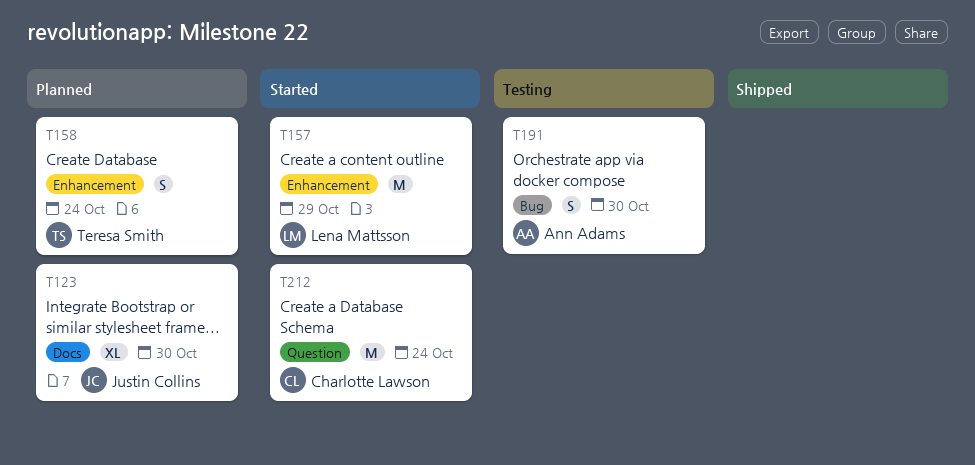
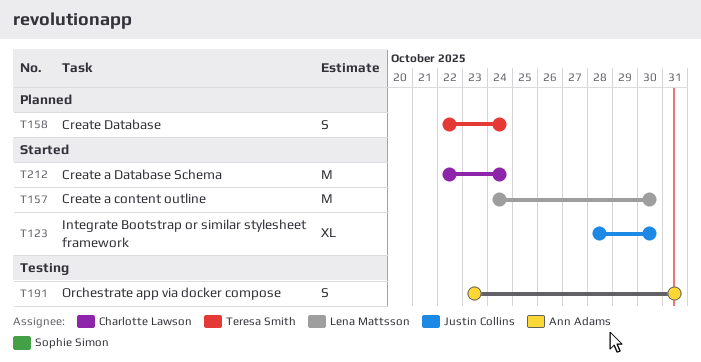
T123, status: Planned -> Started
T157, due: Oct 29 -> Oct 30
T191, due: Oct 30 -> Oct 31

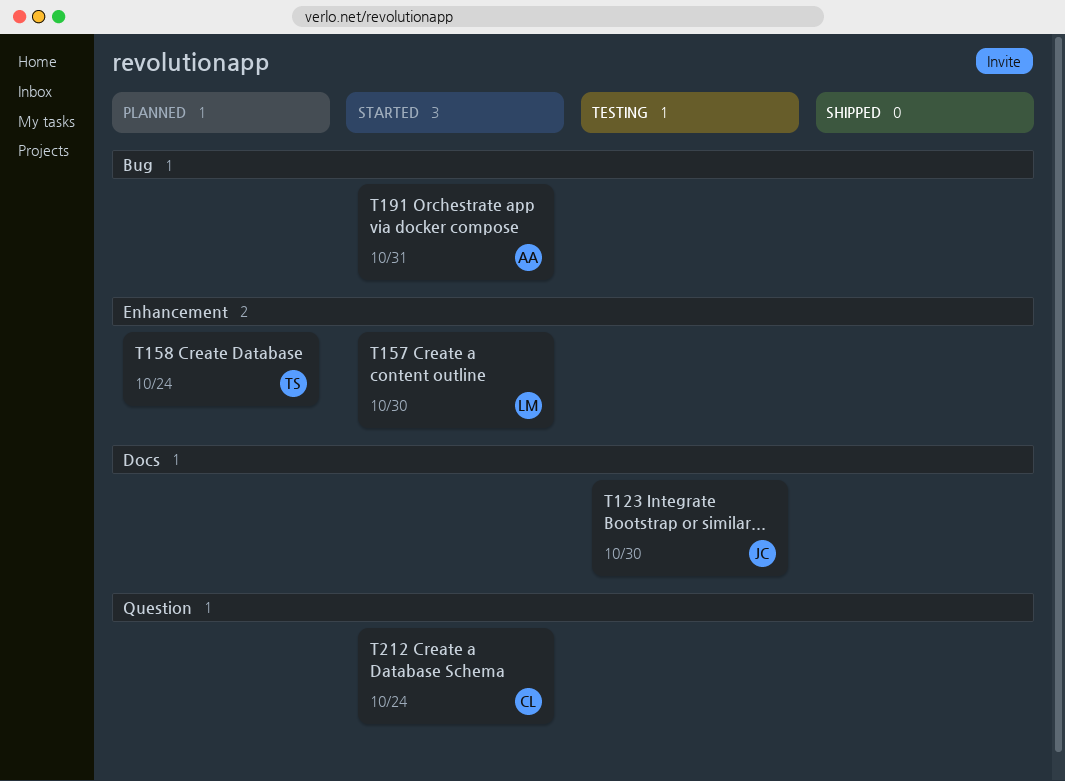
T123, status: Started -> Testing
T191, status: Testing -> Started

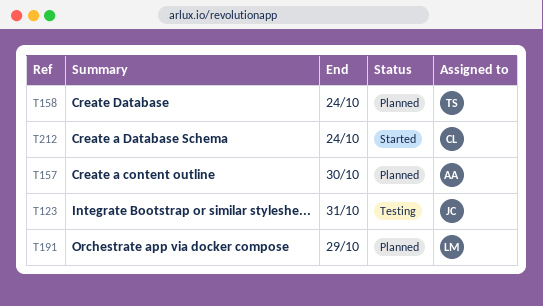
T123, due: Oct 30 -> Oct 31
T157, status: Started -> Planned
T157, owner: LM -> AA
T191, status: Started -> Planned
T191, owner: AA -> LM
T191, due: Oct 31 -> Oct 29

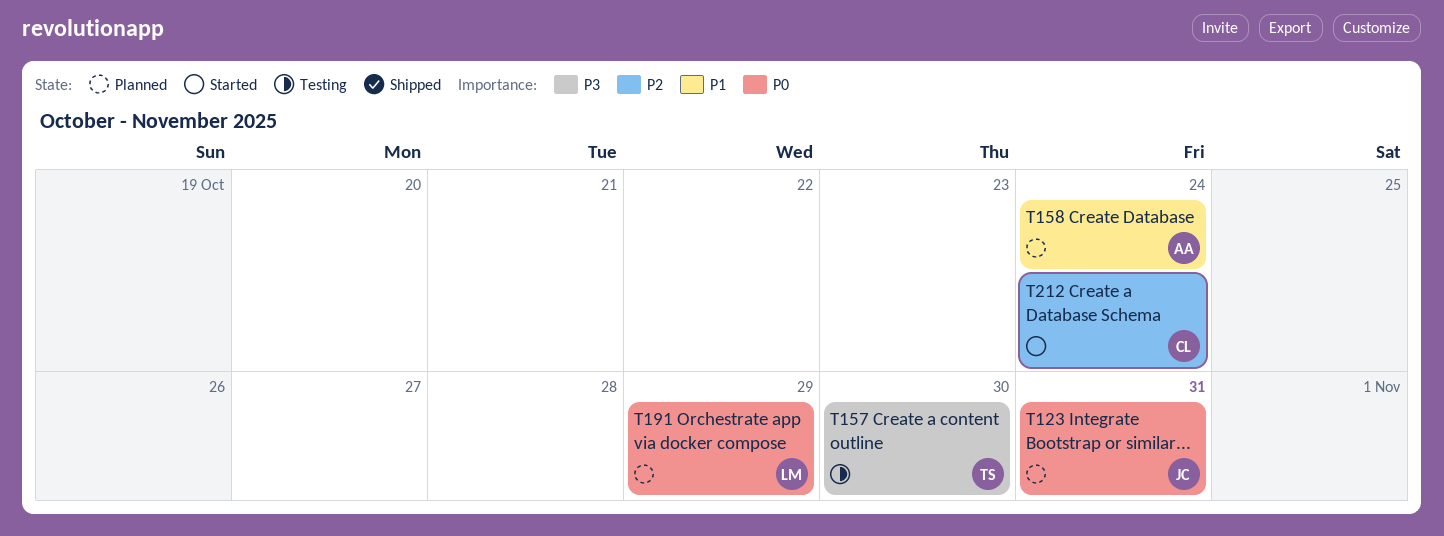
T123, status: Testing -> Planned
T157, status: Planned -> Testing
T157, owner: AA -> TS
T158, owner: TS -> AA

